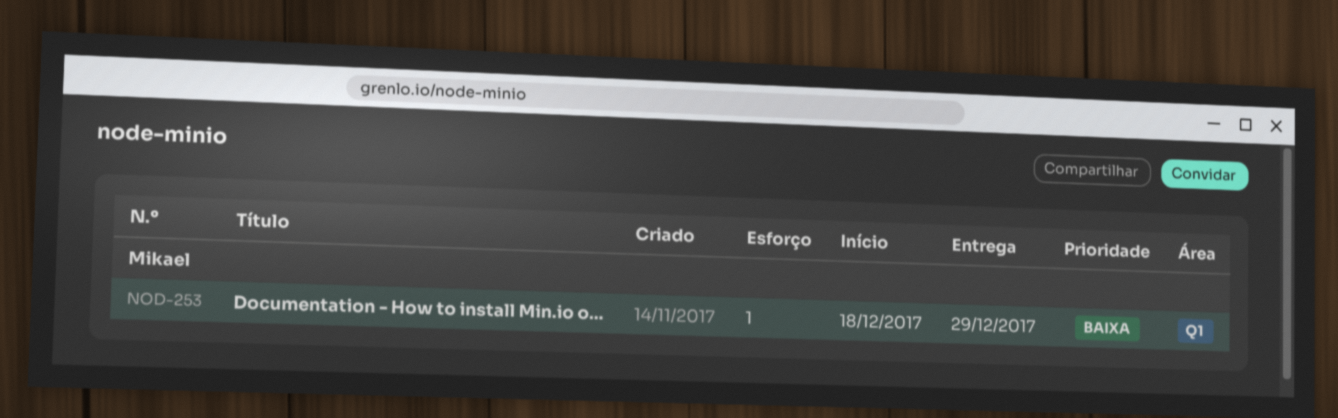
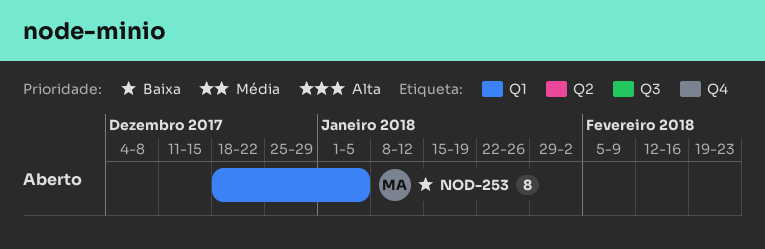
NOD-253, estimate: 1 -> 8
NOD-253, due: Dec 29 -> Jan 5

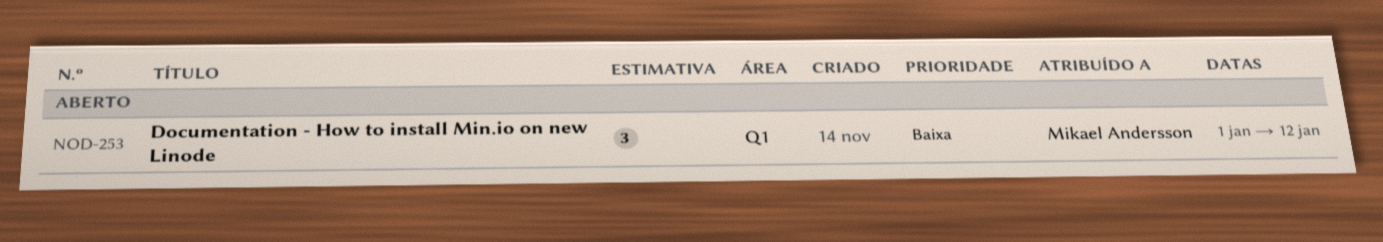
NOD-253, estimate: 8 -> 3
NOD-253, start: Dec 18 -> Jan 1
NOD-253, due: Jan 5 -> Jan 12

